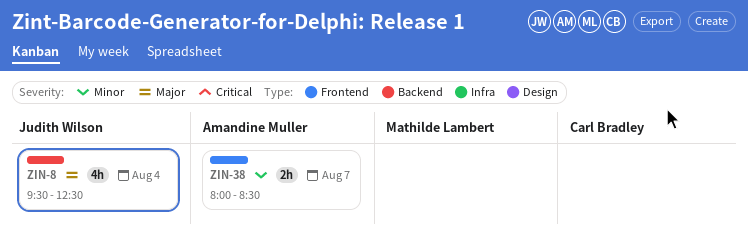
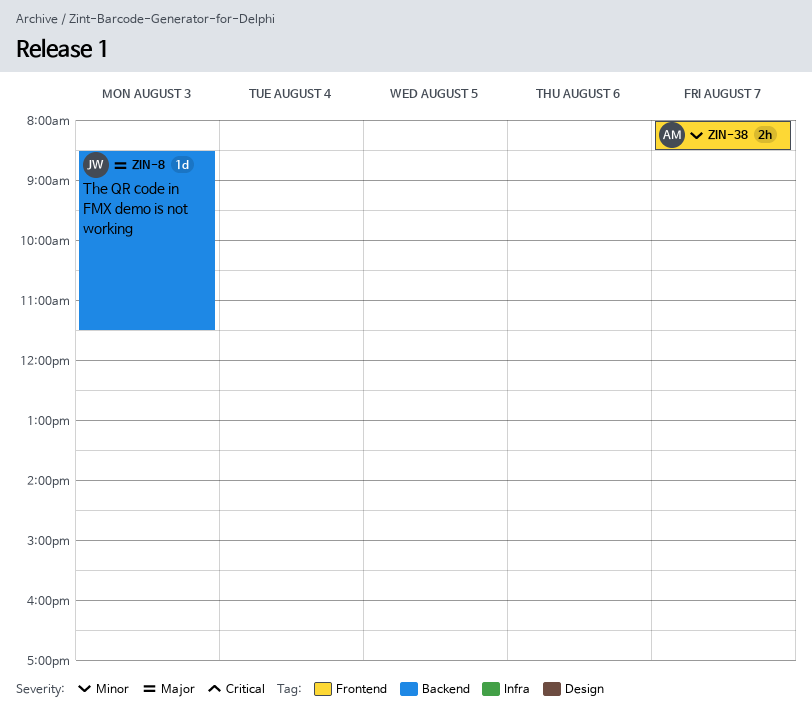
ZIN-8, estimate: 4h -> 1d
ZIN-8, day: Aug 4 -> Aug 3
ZIN-8, begins: 09:30 -> 08:30
ZIN-8, ends: 12:30 -> 11:30

